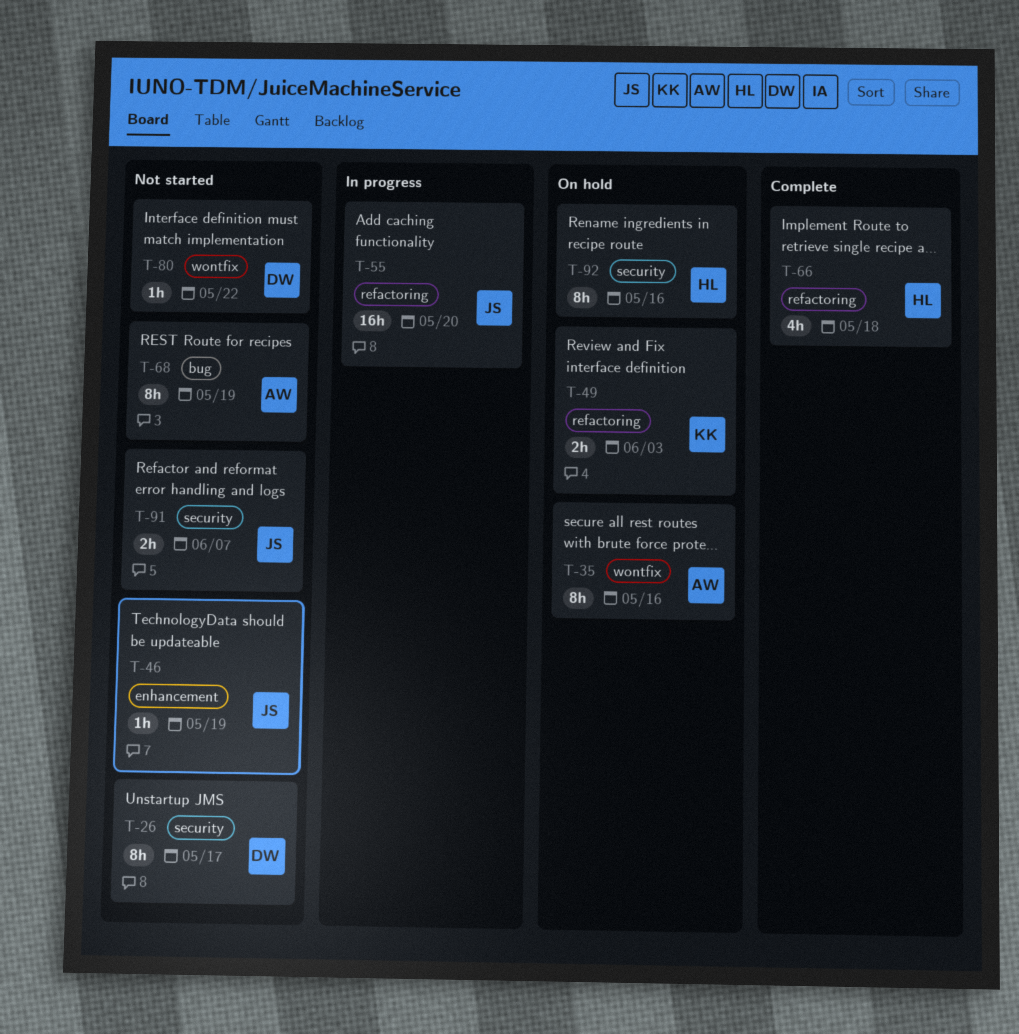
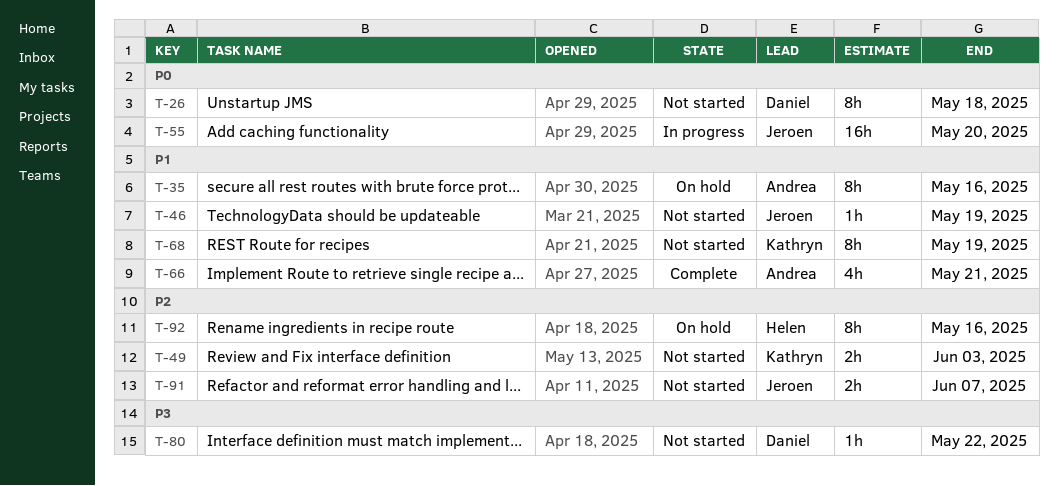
T-26, due: May 17 -> May 18
T-49, status: On hold -> Not started
T-66, owner: Helen -> Andrea
T-66, due: May 18 -> May 21
T-68, owner: Andrea -> Kathryn

